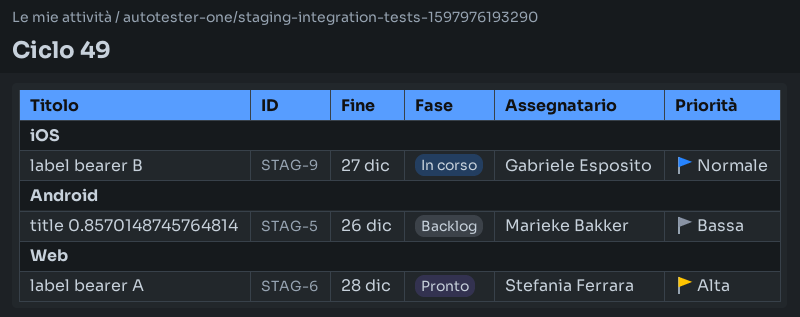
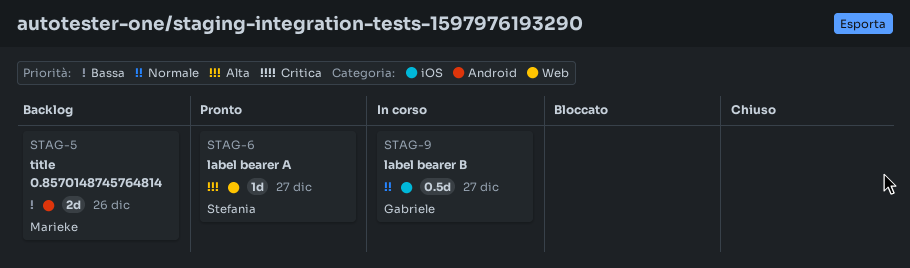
STAG-6, due: Dec 28 -> Dec 27

